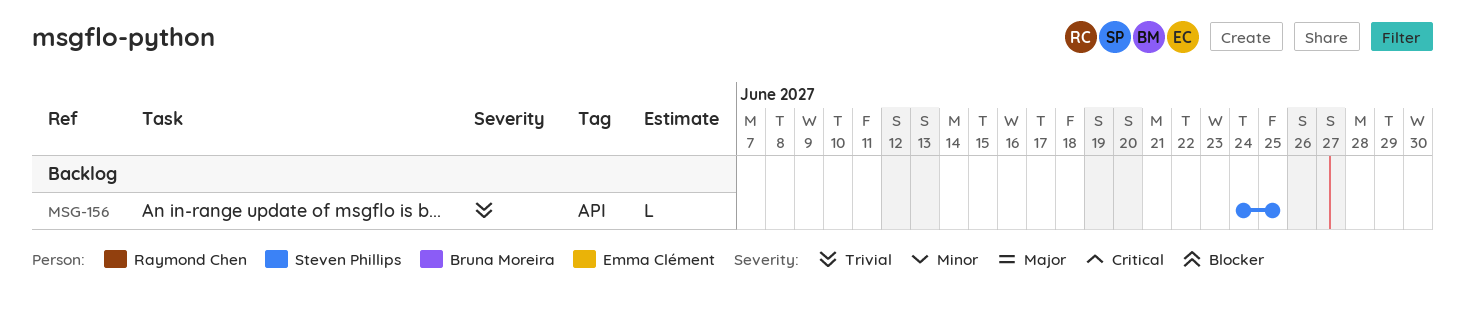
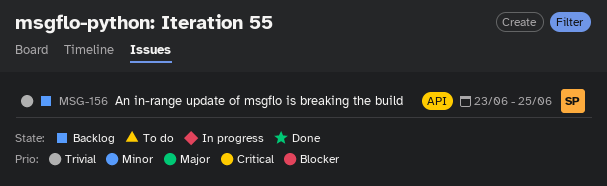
MSG-156, start: Jun 24 -> Jun 23

